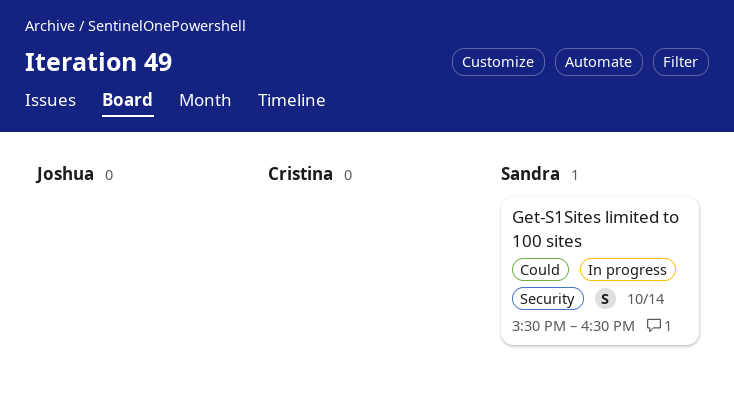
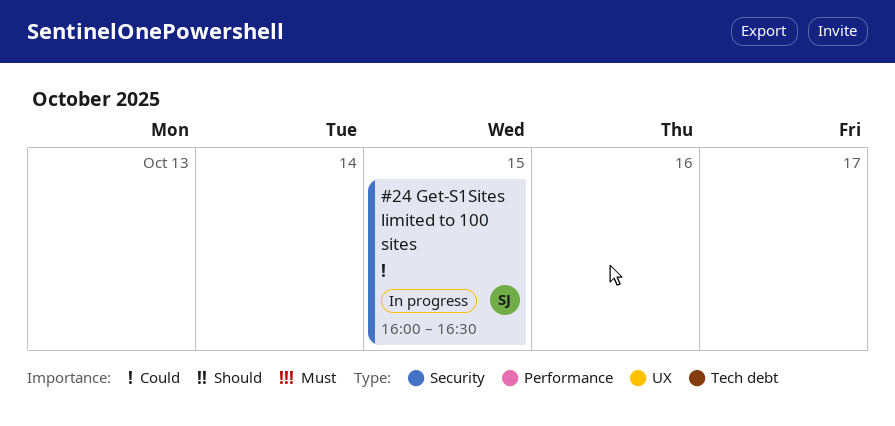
Get-S1Sites limited to 100 sites, day: Oct 14 -> Oct 15
Get-S1Sites limited to 100 sites, begins: 15:30 -> 16:00

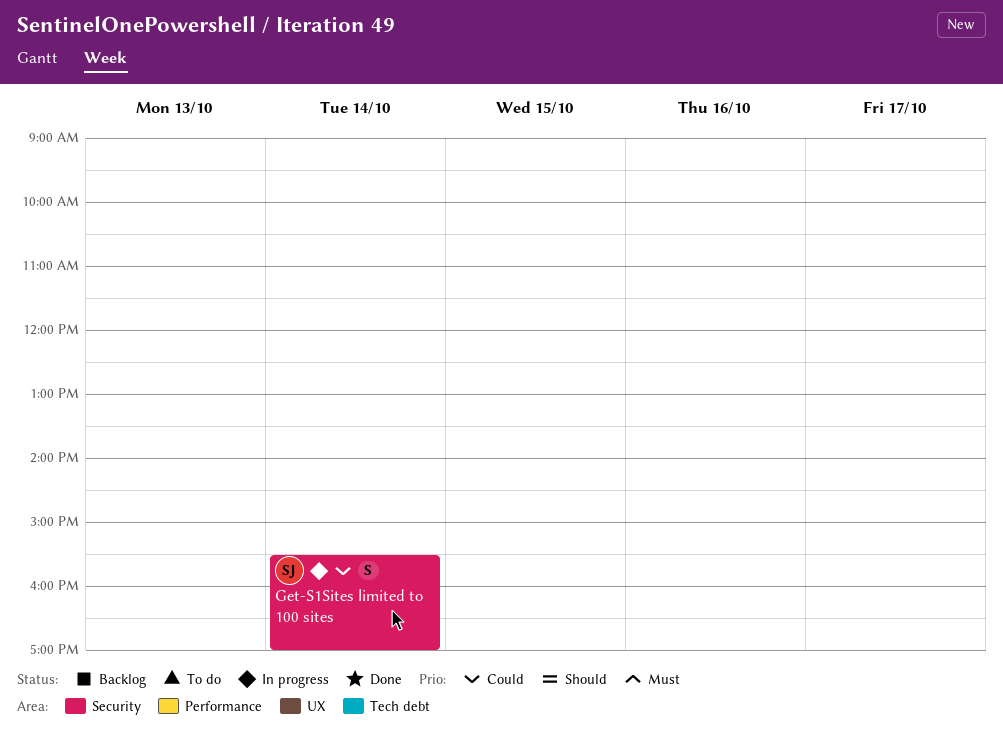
Get-S1Sites limited to 100 sites, day: Oct 15 -> Oct 14
Get-S1Sites limited to 100 sites, begins: 16:00 -> 15:30
Get-S1Sites limited to 100 sites, ends: 16:30 -> 17:00

